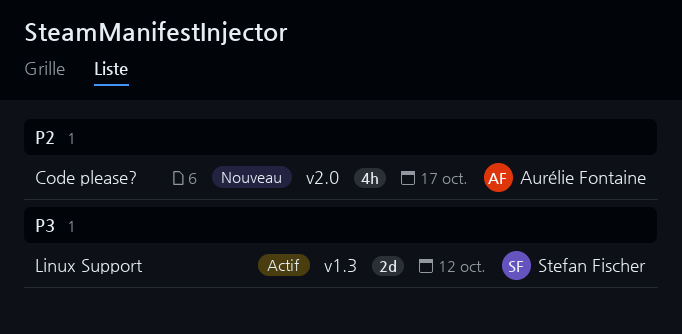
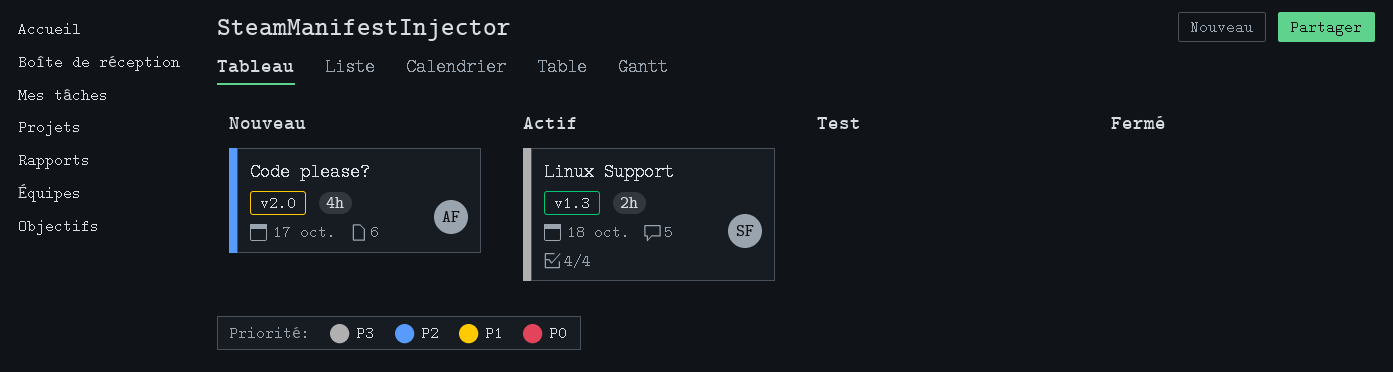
Linux Support, estimate: 2d -> 2h
Linux Support, due: Oct 12 -> Oct 18

